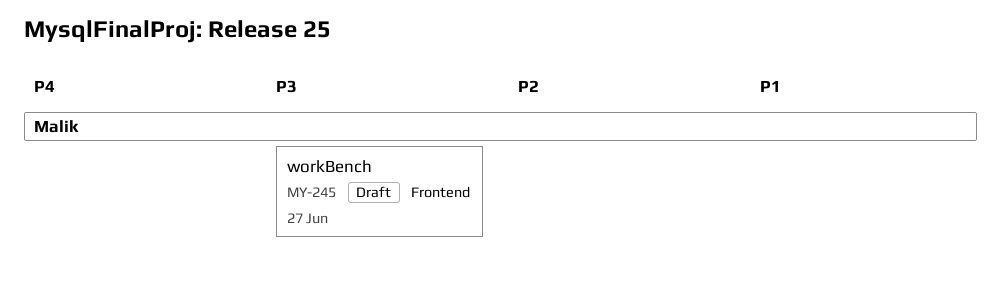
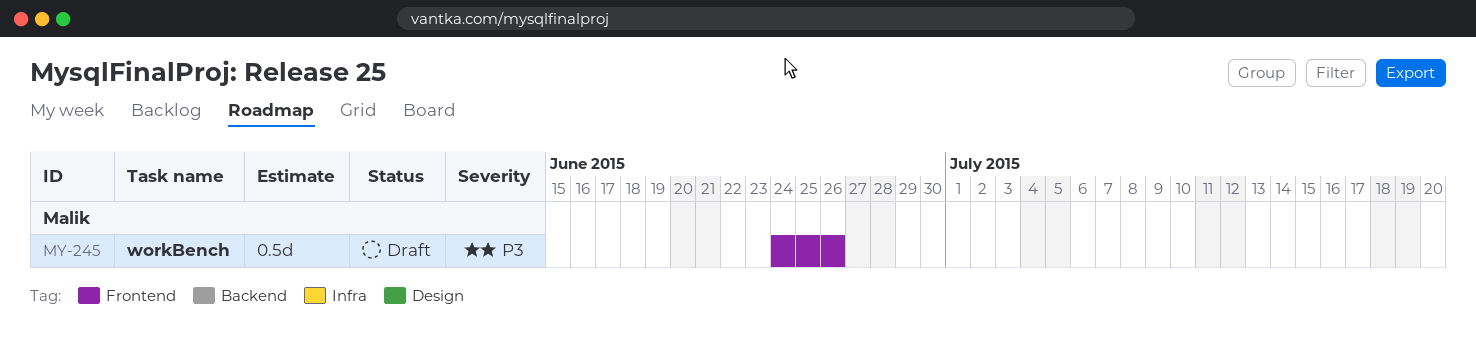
MY-245, due: Jun 27 -> Jun 26

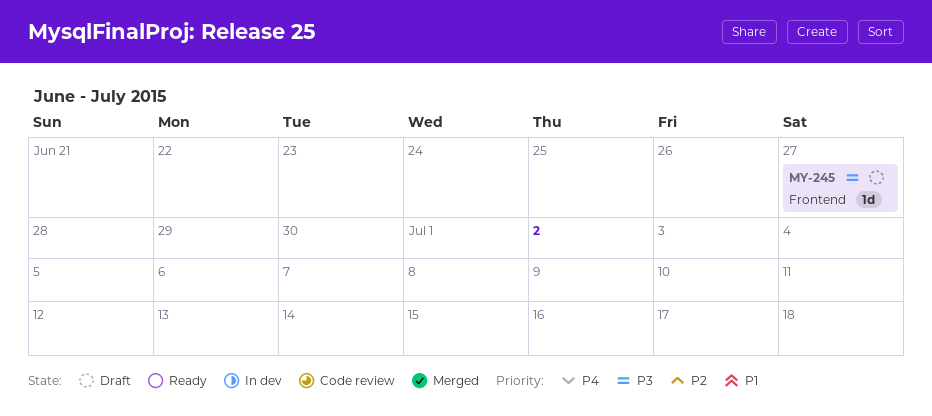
MY-245, estimate: 0.5d -> 1d
MY-245, due: Jun 26 -> Jun 27

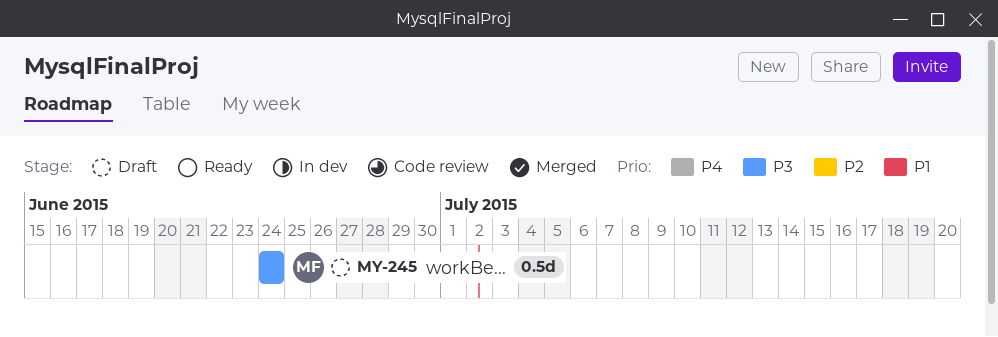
MY-245, estimate: 1d -> 0.5d
MY-245, due: Jun 27 -> Jun 24

